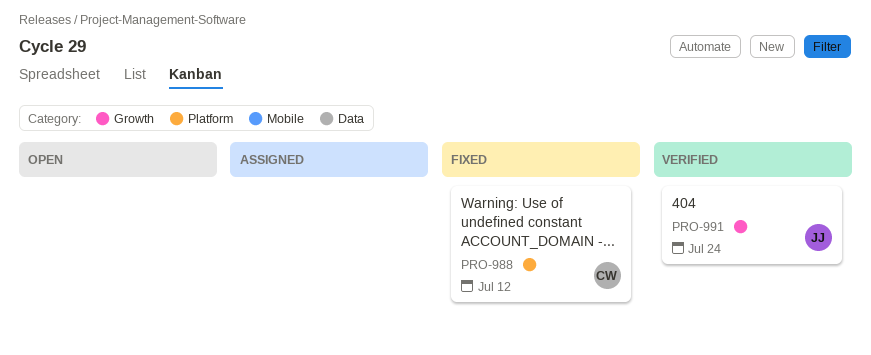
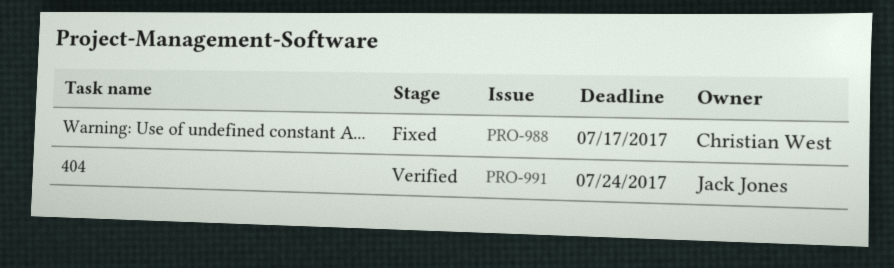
PRO-988, due: Jul 12 -> Jul 17

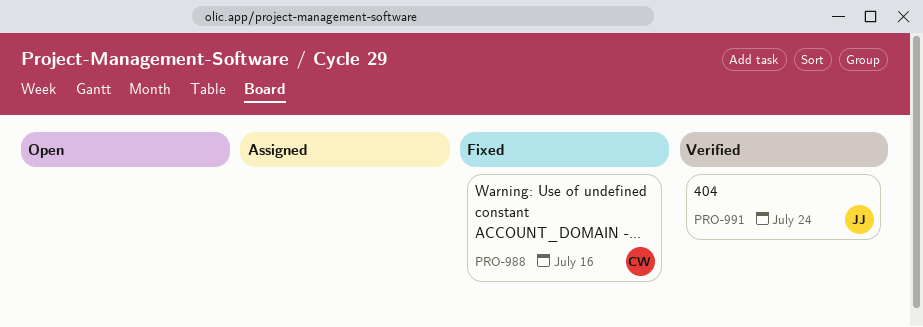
PRO-988, due: Jul 17 -> Jul 16

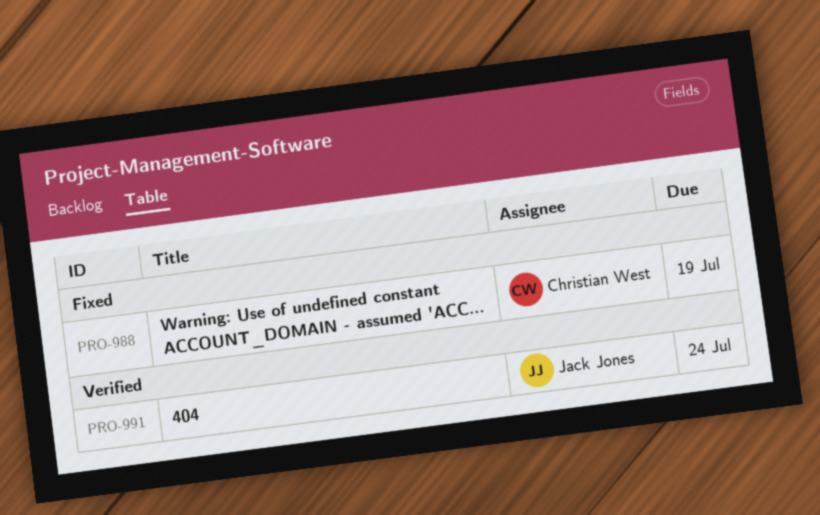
PRO-988, due: Jul 16 -> Jul 19

